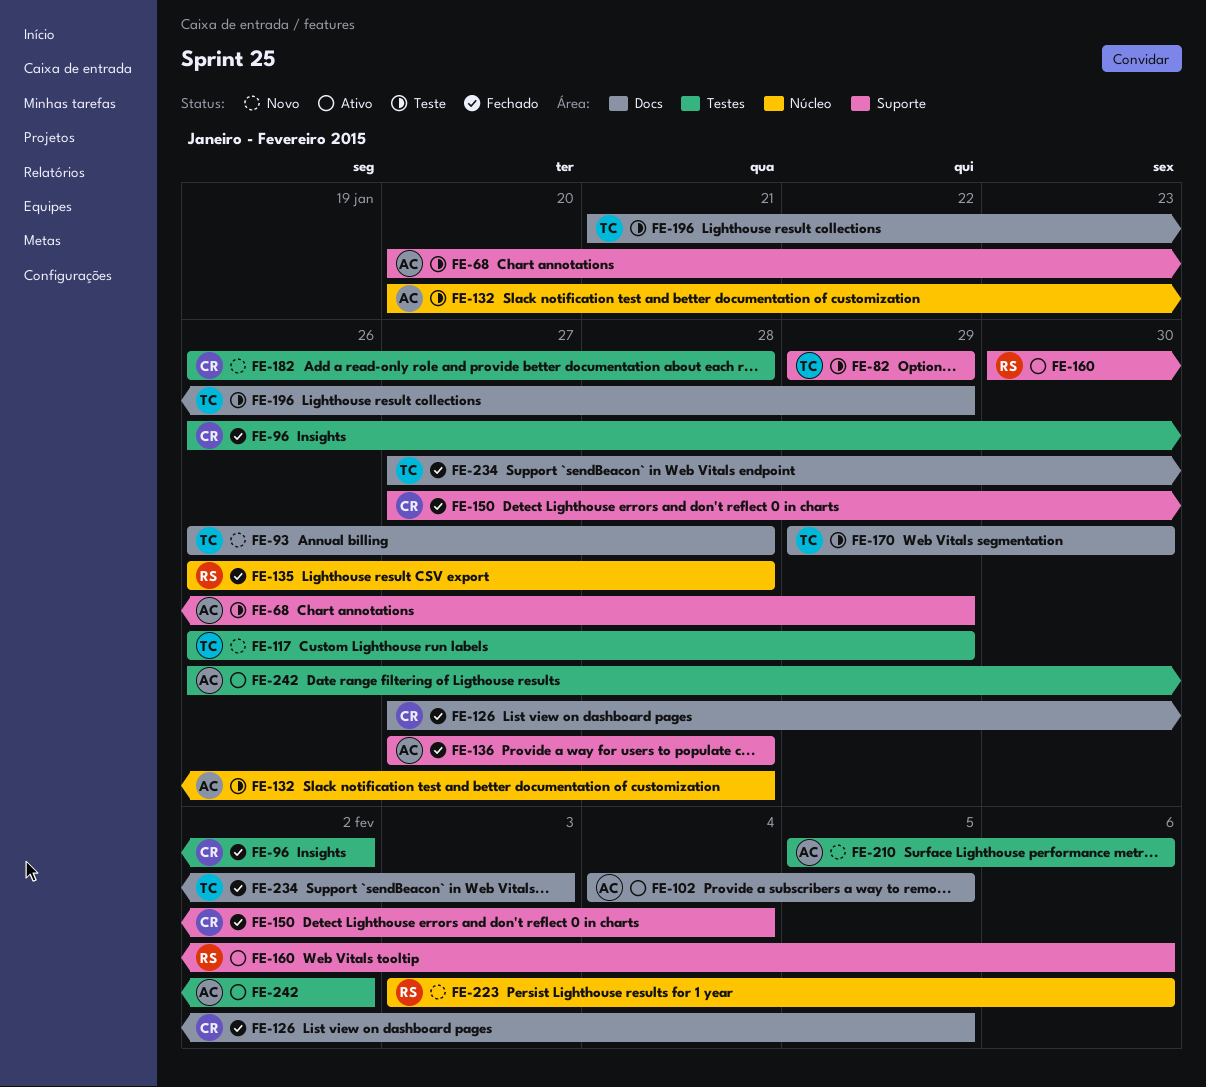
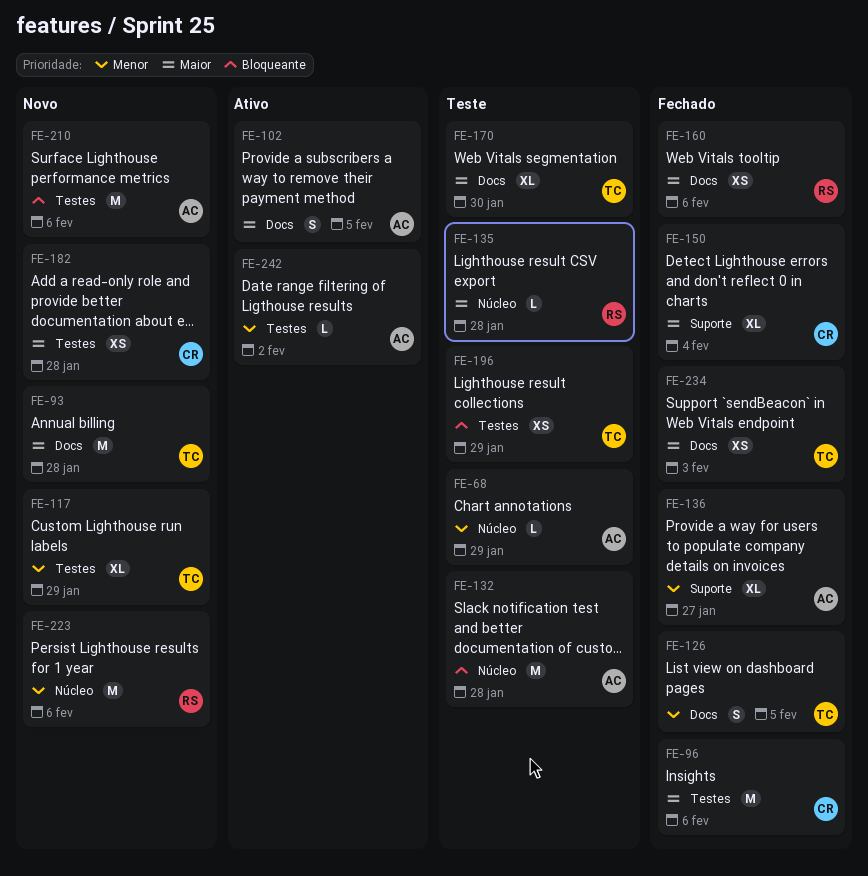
FE-68, label: Suporte -> Núcleo
FE-82: present -> none
FE-96, due: Feb 2 -> Feb 6
FE-126, owner: CR -> TC
FE-135, status: Fechado -> Teste
FE-136, due: Jan 28 -> Jan 27
FE-160, status: Ativo -> Fechado
FE-160, label: Suporte -> Docs
FE-196, label: Docs -> Testes

